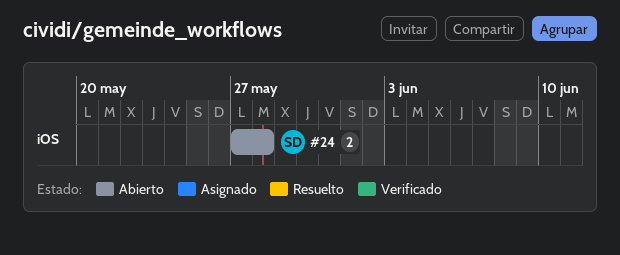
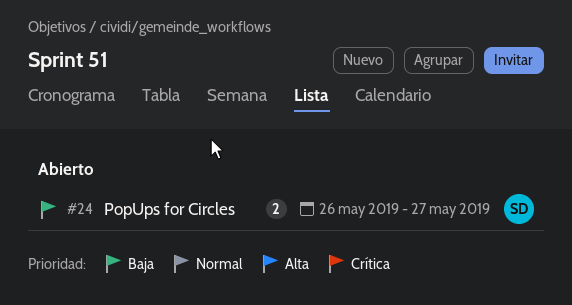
#24, start: May 27 -> May 26
#24, due: May 28 -> May 27

